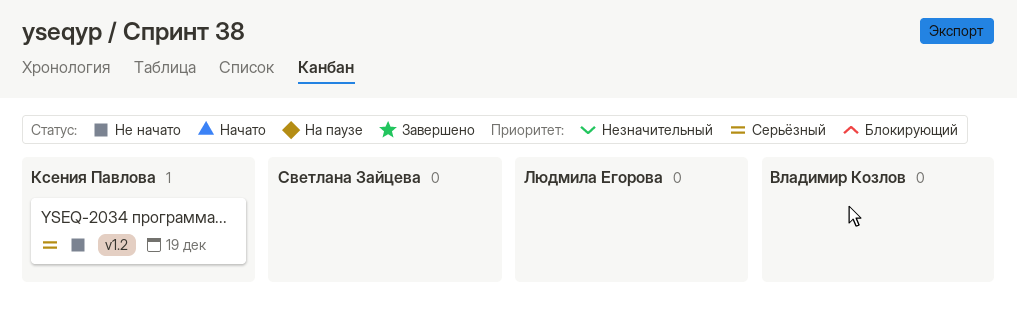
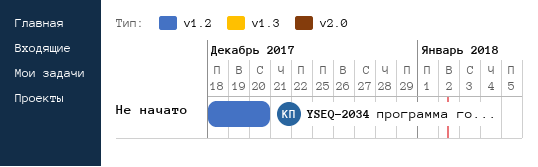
YSEQ-2034, due: Dec 19 -> Dec 20

